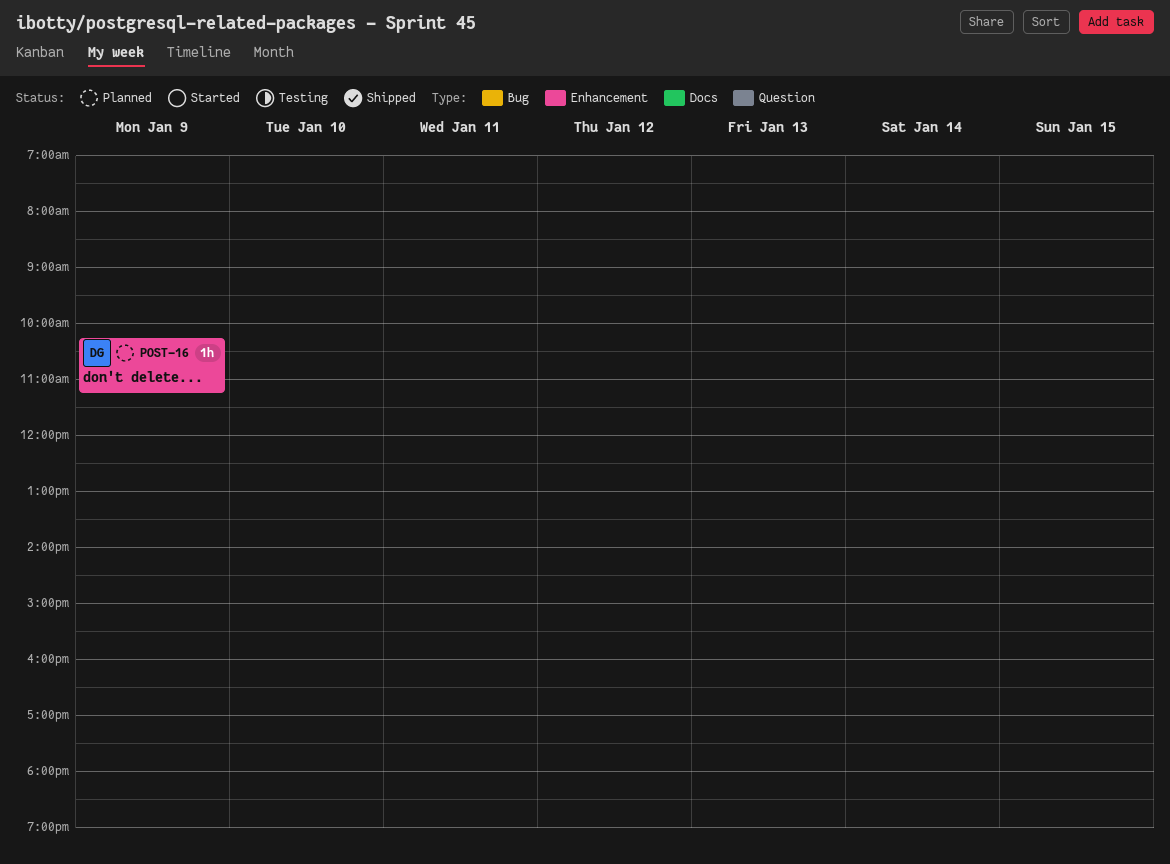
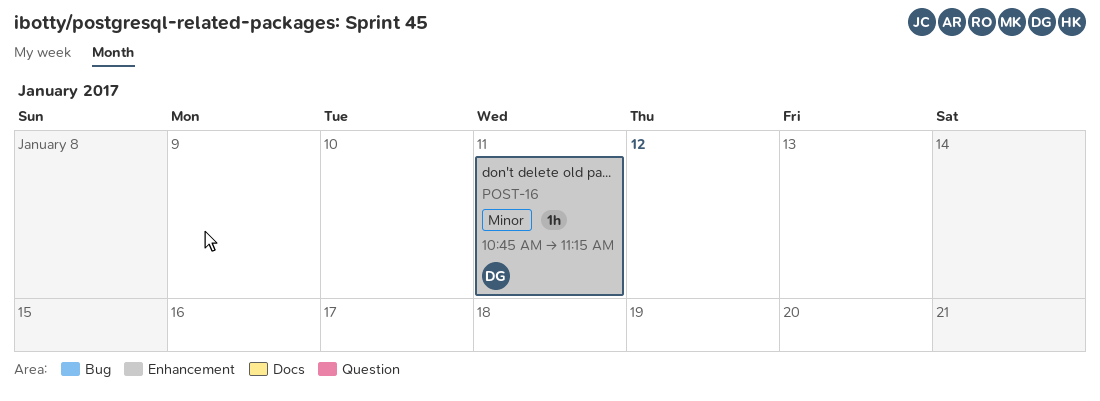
POST-16, day: Jan 9 -> Jan 11
POST-16, begins: 10:15 -> 10:45

